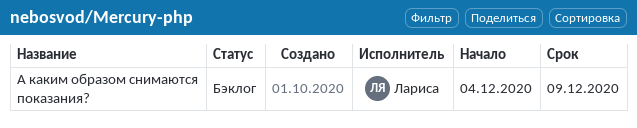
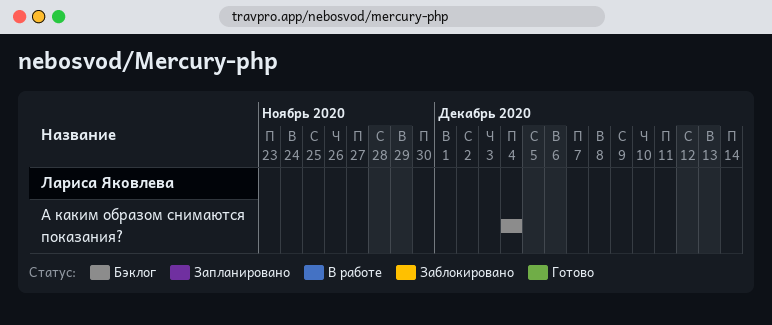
А каким образом снимаются показания?, due: Dec 9 -> Dec 4

